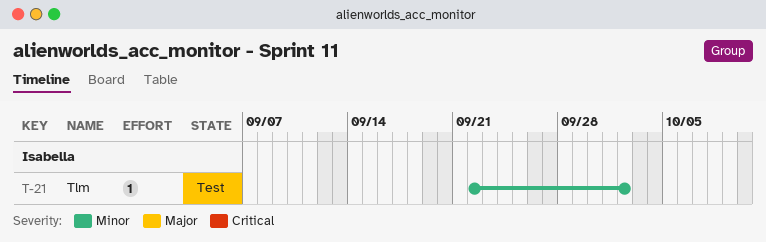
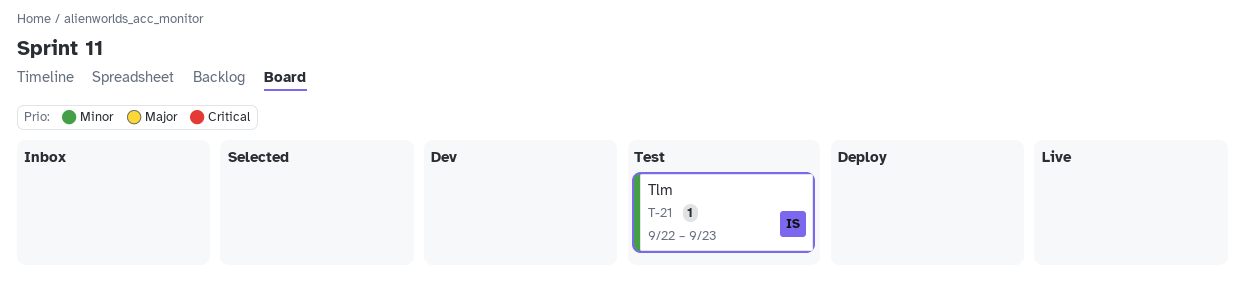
T-21, due: Oct 2 -> Sep 23

